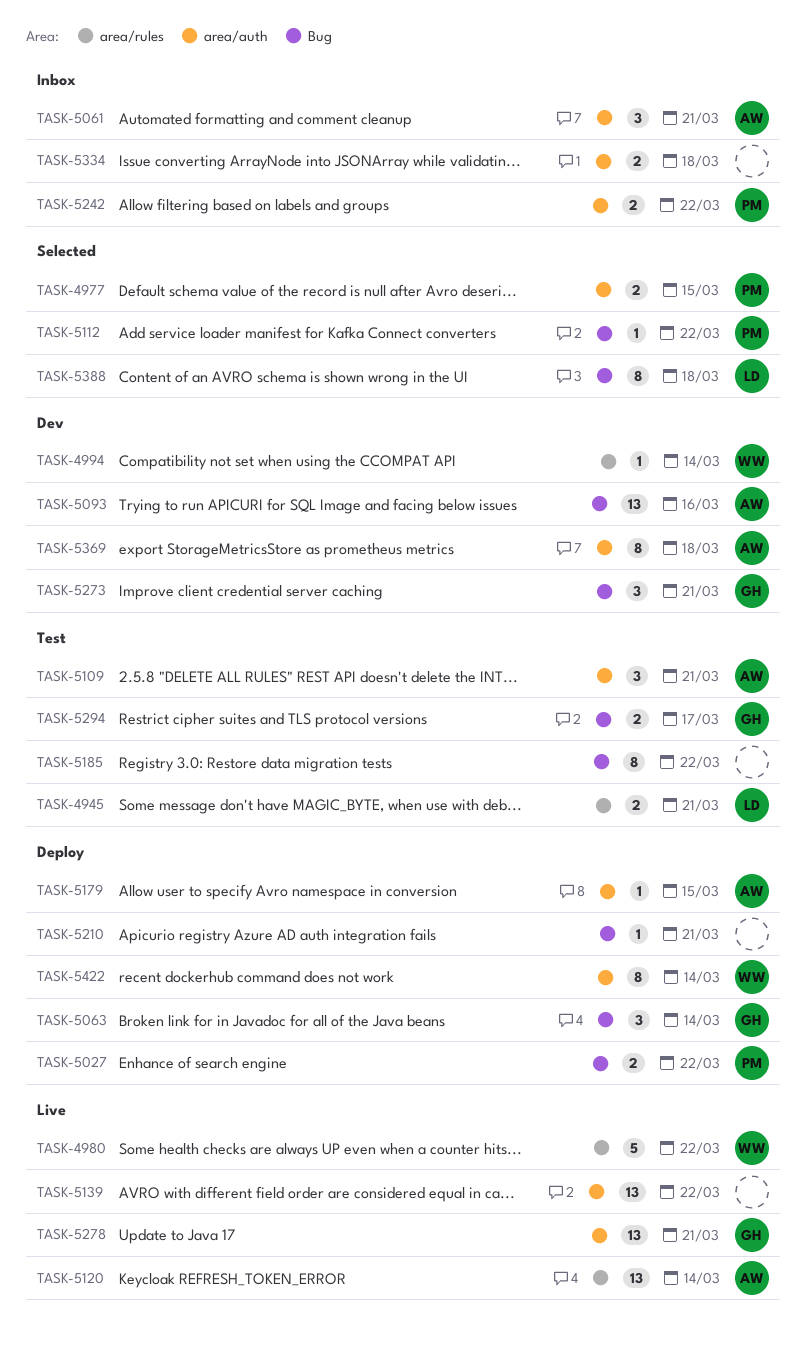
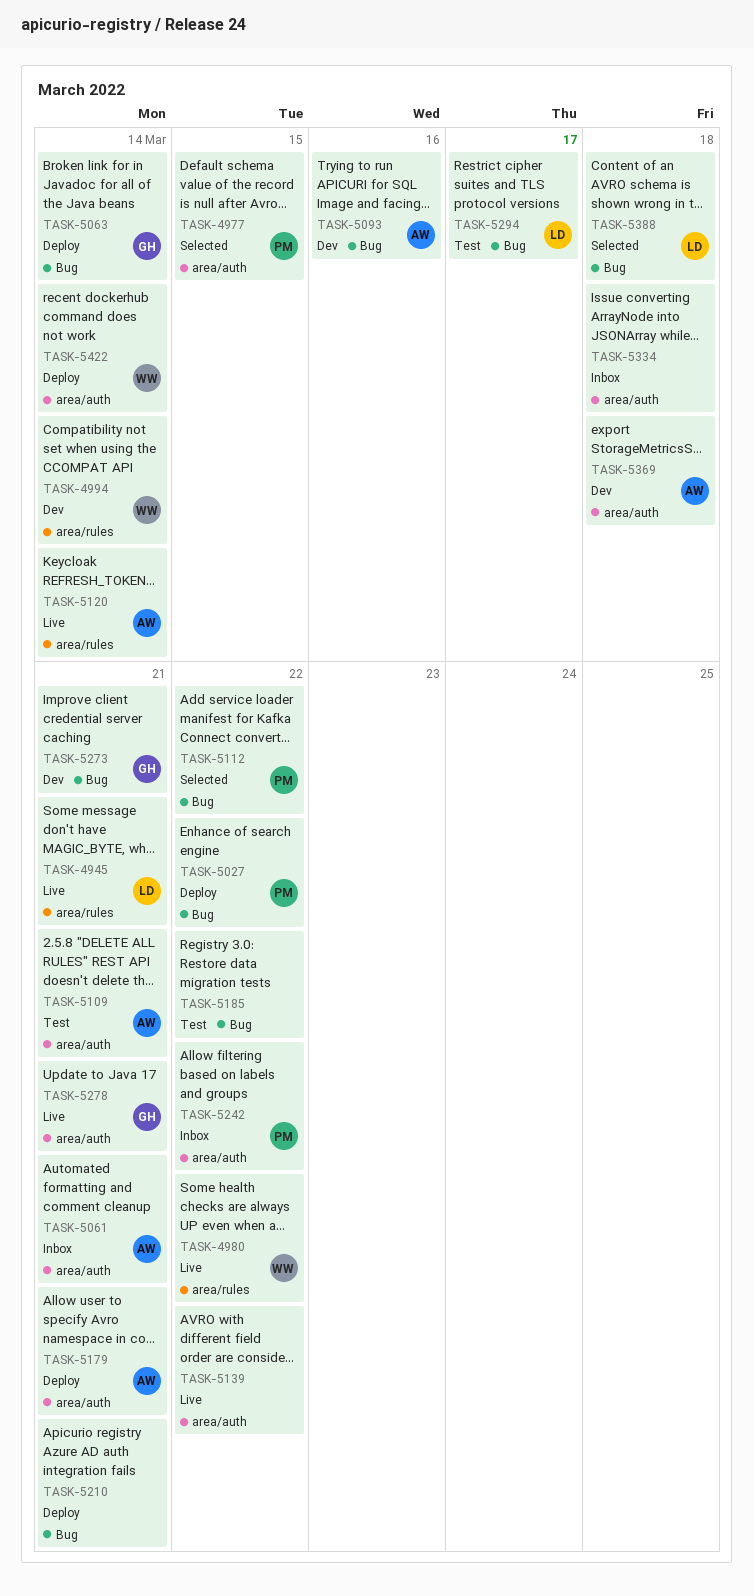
TASK-4945, status: Test -> Live
TASK-5179, due: Mar 15 -> Mar 21
TASK-5294, owner: GH -> LD

